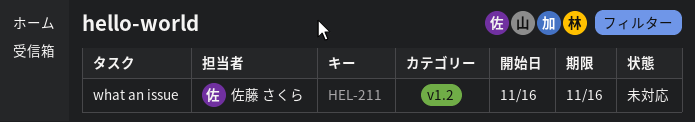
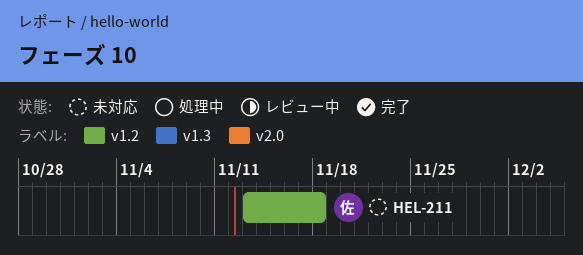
HEL-211, start: Nov 16 -> Nov 13
HEL-211, due: Nov 16 -> Nov 18

